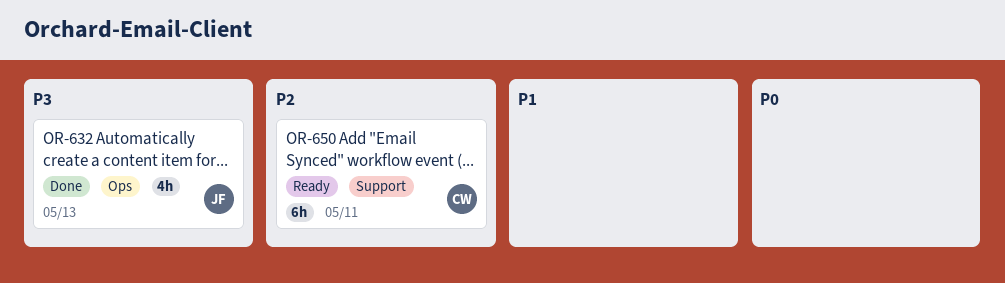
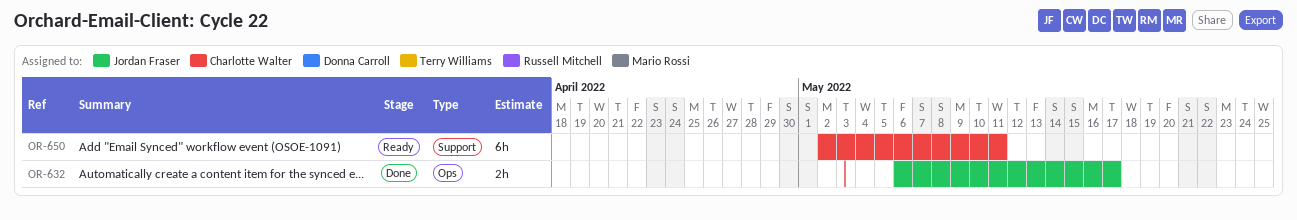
OR-632, estimate: 4h -> 2h
OR-632, due: May 13 -> May 17

